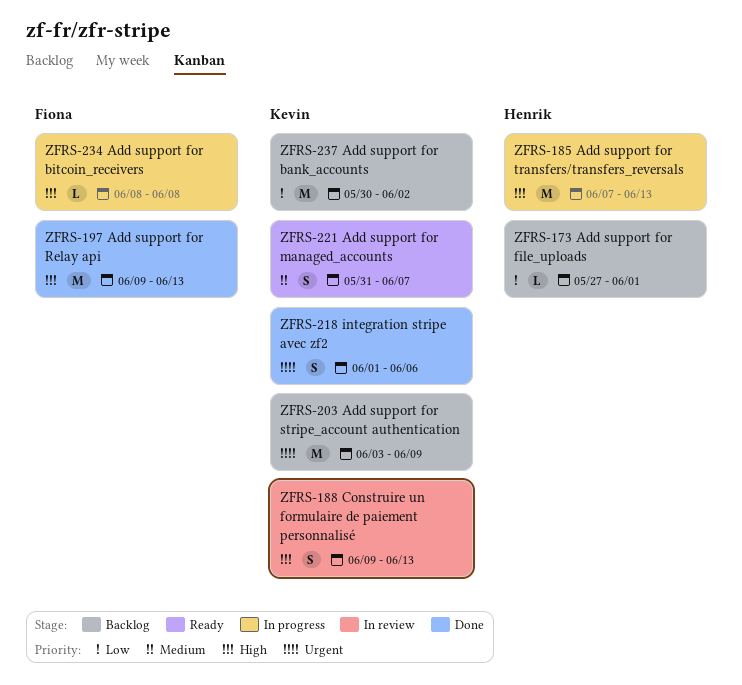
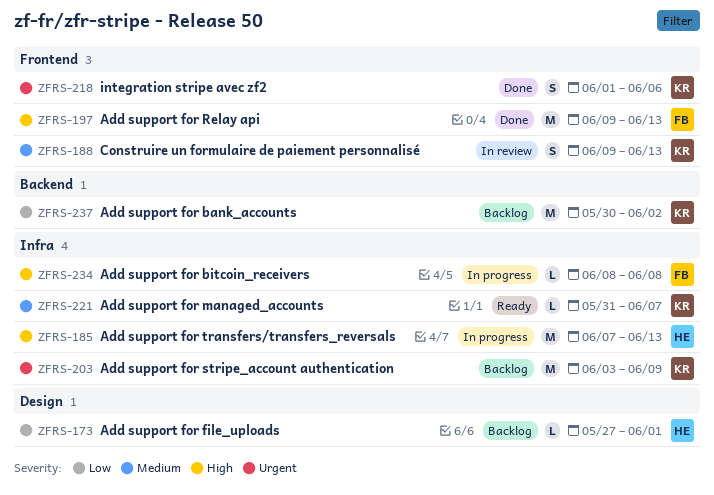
ZFRS-188, priority: High -> Medium
ZFRS-221, estimate: S -> L

